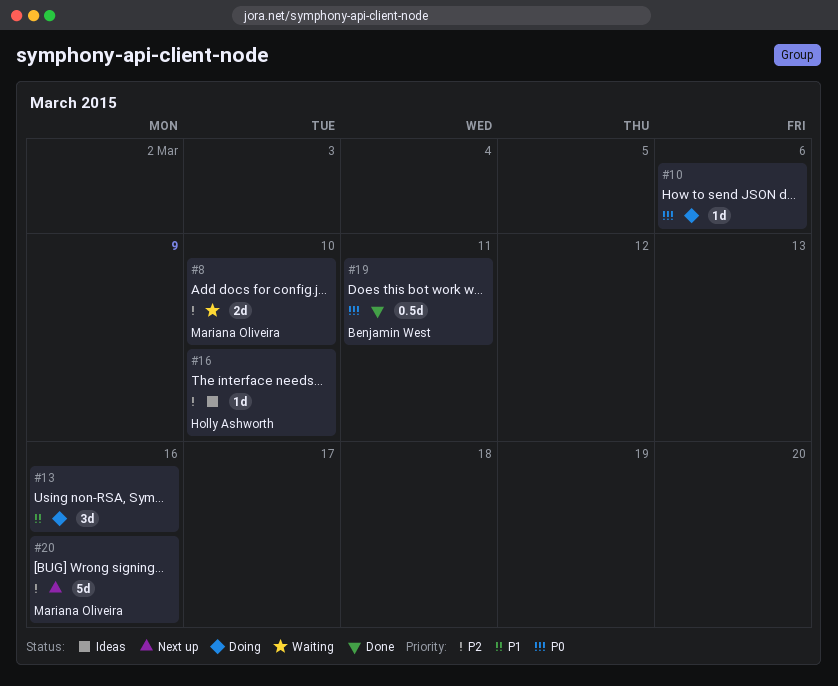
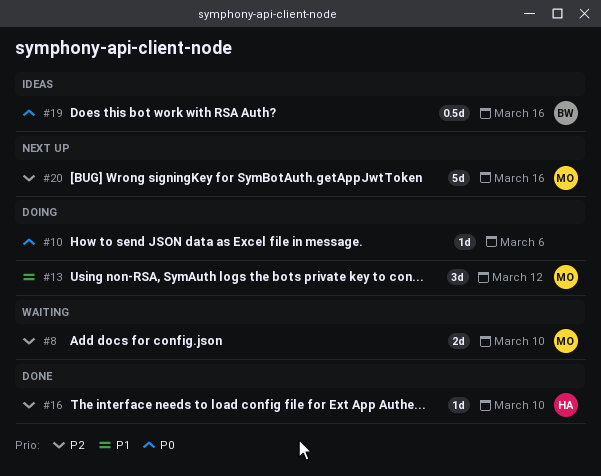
#13, owner: none -> Mariana Oliveira
#13, due: Mar 16 -> Mar 12
#16, status: Ideas -> Done
#19, status: Done -> Ideas
#19, due: Mar 11 -> Mar 16

